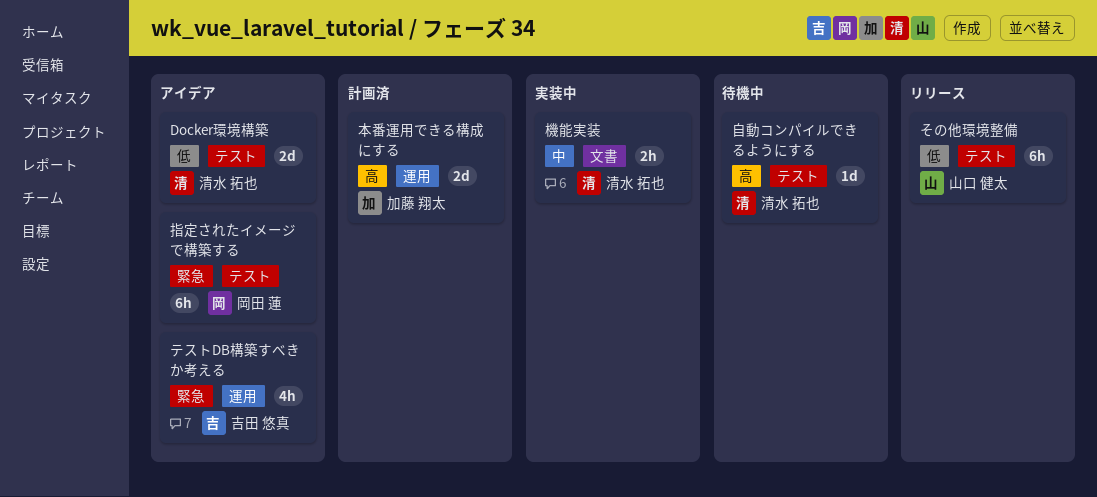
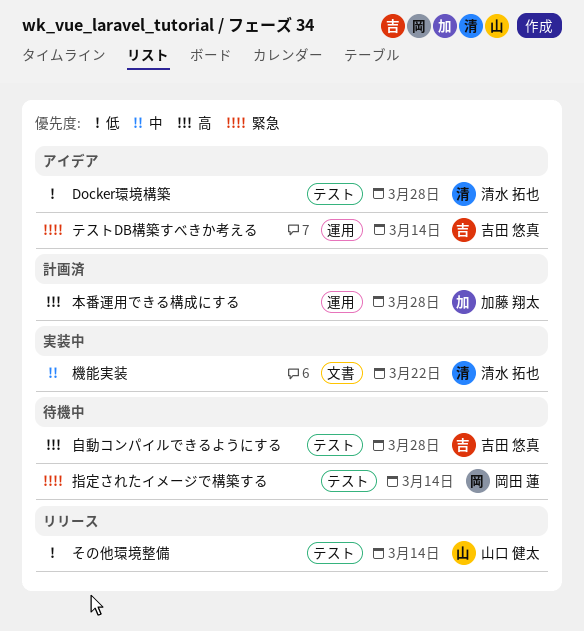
指定されたイメージで構築する, status: アイデア -> 待機中
自動コンパイルできるようにする, owner: 清水 拓也 -> 吉田 悠真

